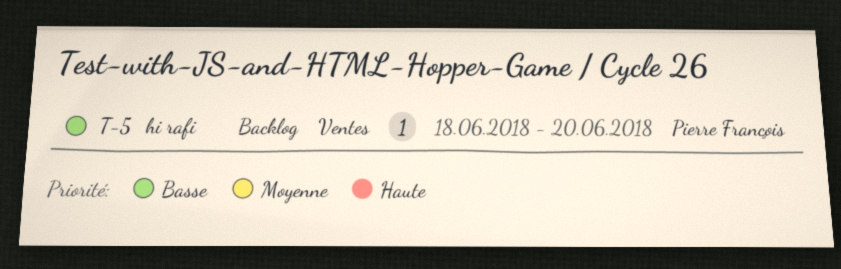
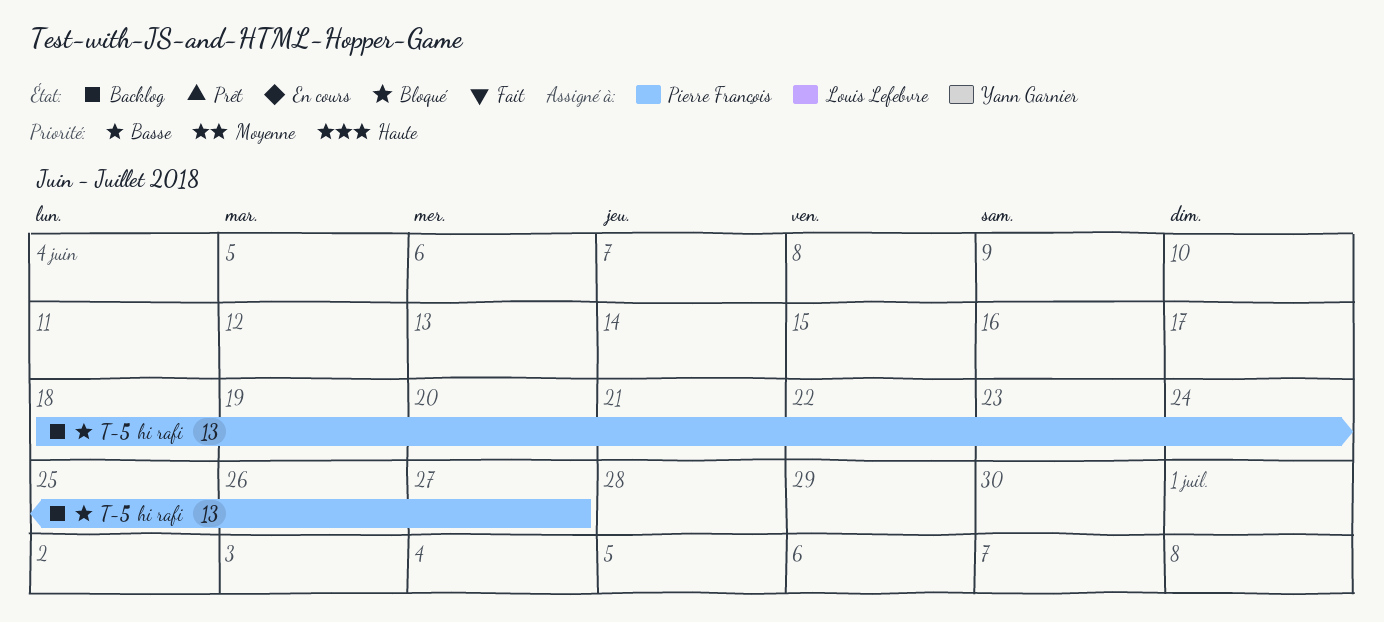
T-5, estimate: 1 -> 13
T-5, due: Jun 20 -> Jun 27

